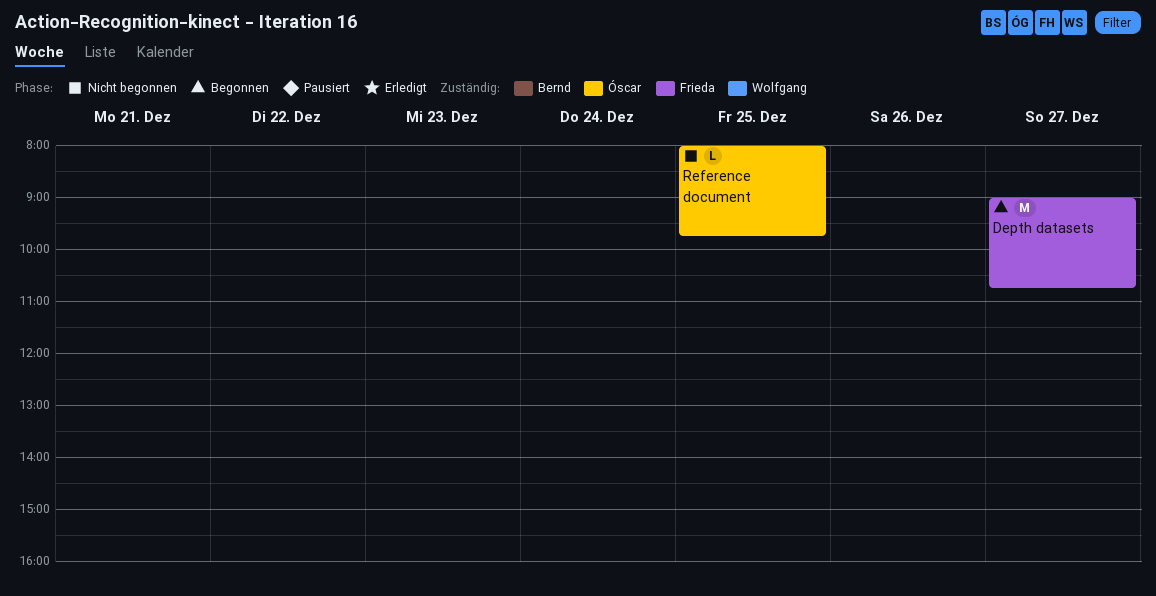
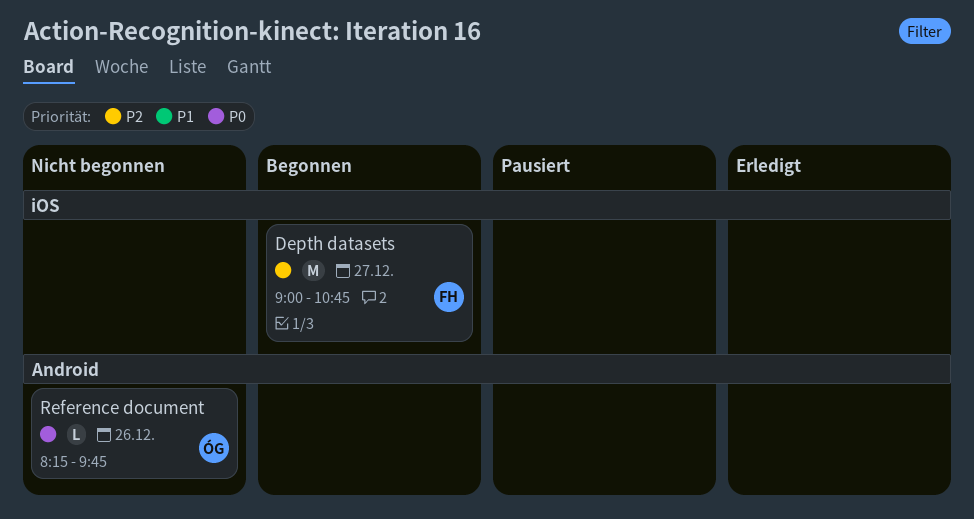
Reference document, day: Dec 25 -> Dec 26
Reference document, begins: 08:00 -> 08:15

